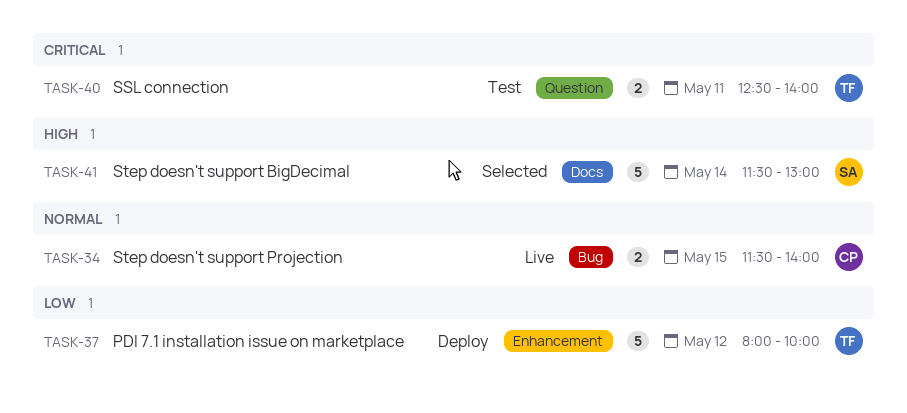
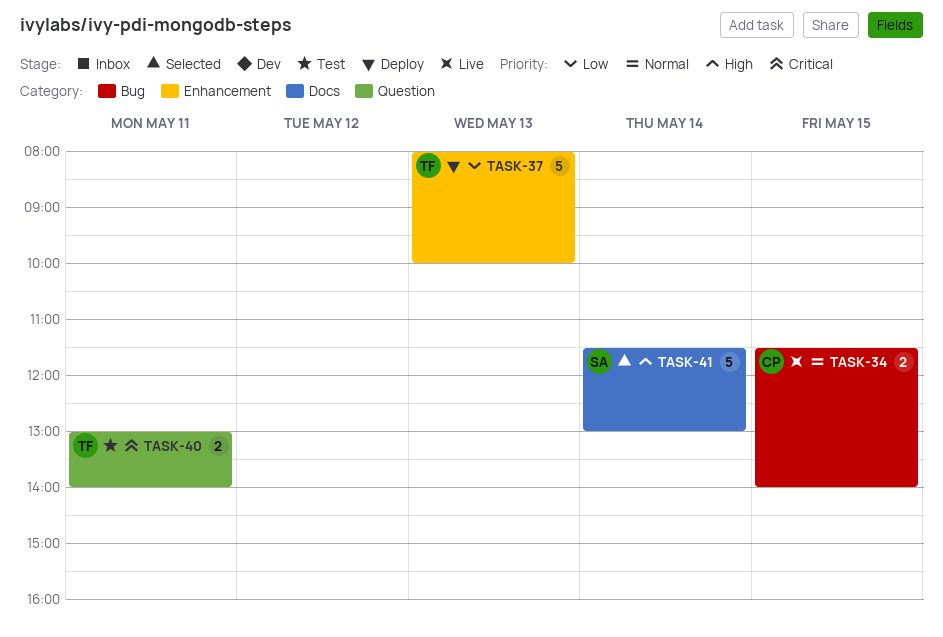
TASK-37, day: May 12 -> May 13
TASK-40, begins: 12:30 -> 13:00

